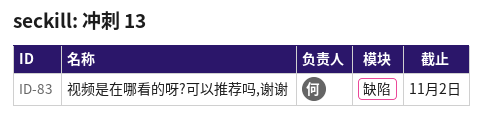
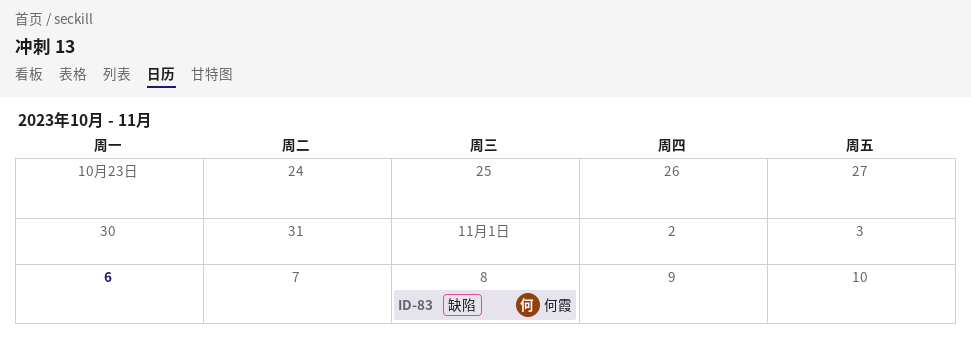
ID-83, due: Nov 2 -> Nov 8

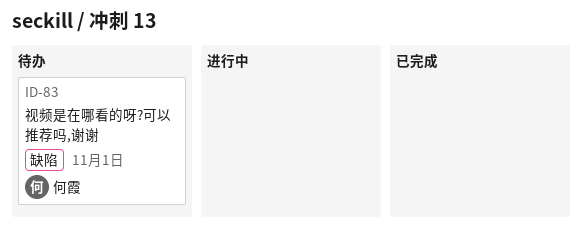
ID-83, due: Nov 8 -> Nov 1

